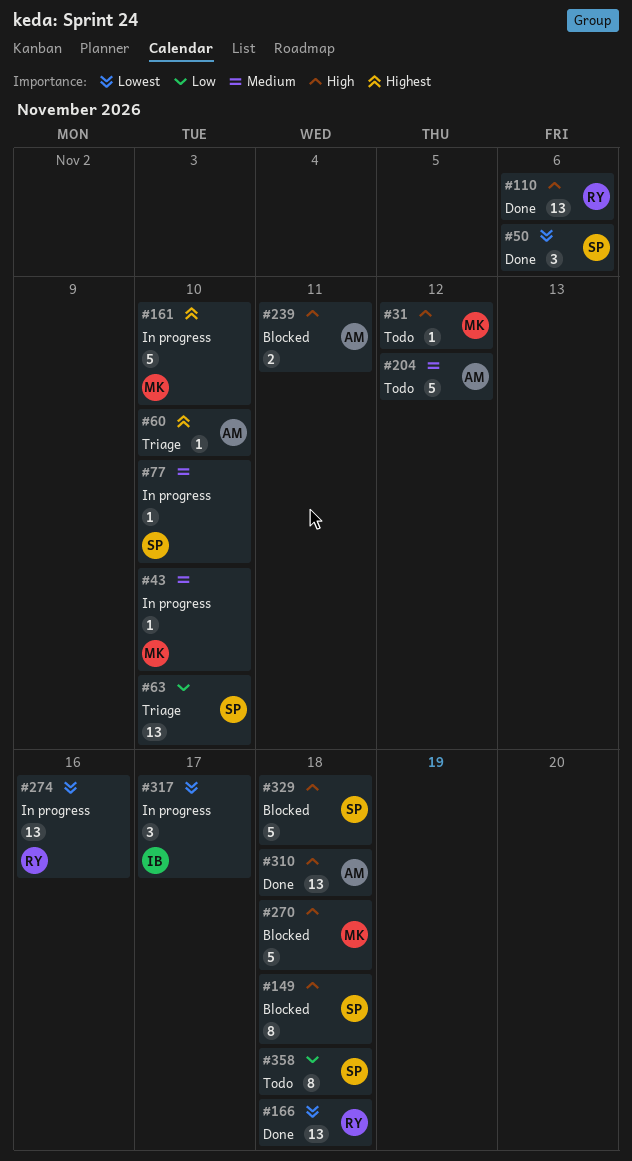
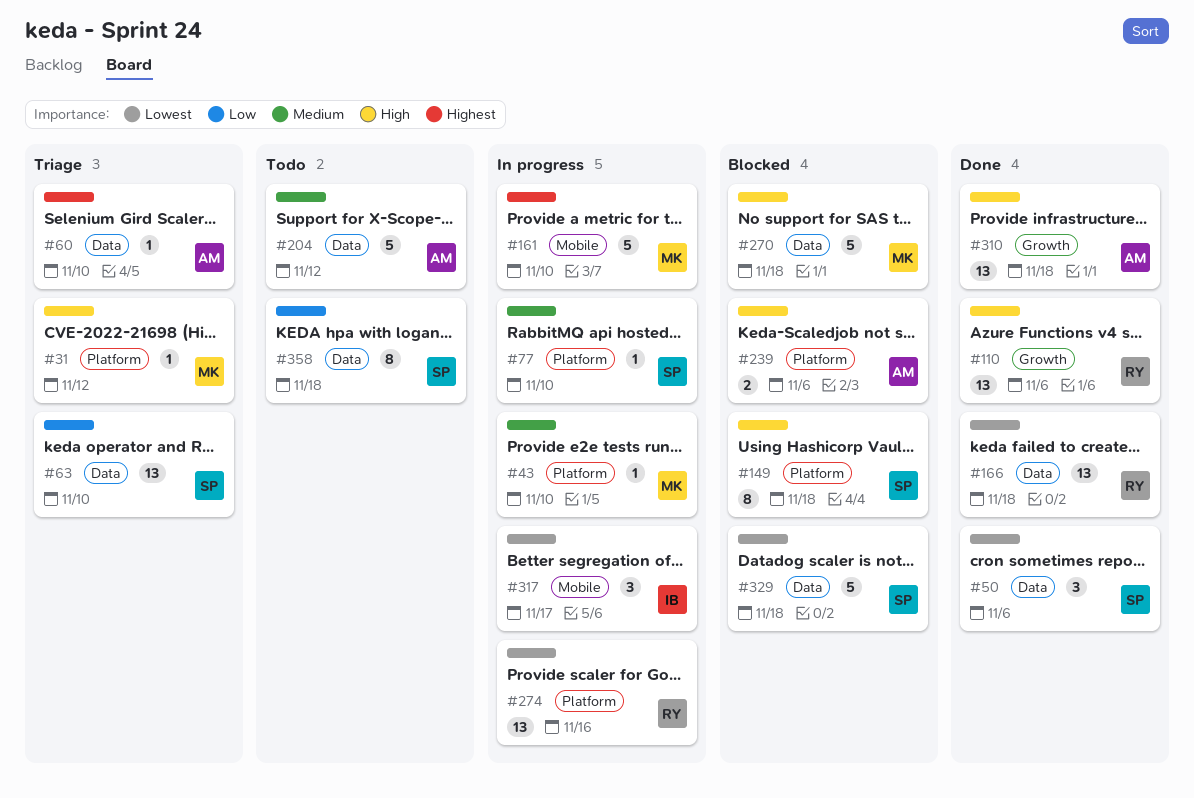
#31, status: Todo -> Triage
#239, due: Nov 11 -> Nov 6
#329, priority: High -> Lowest

